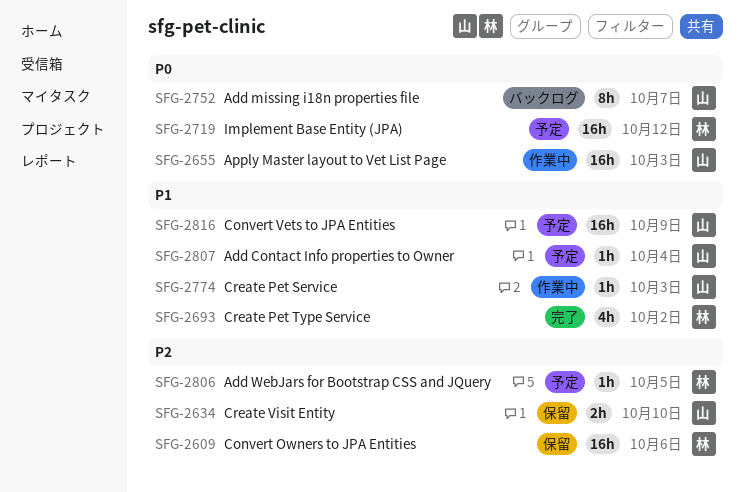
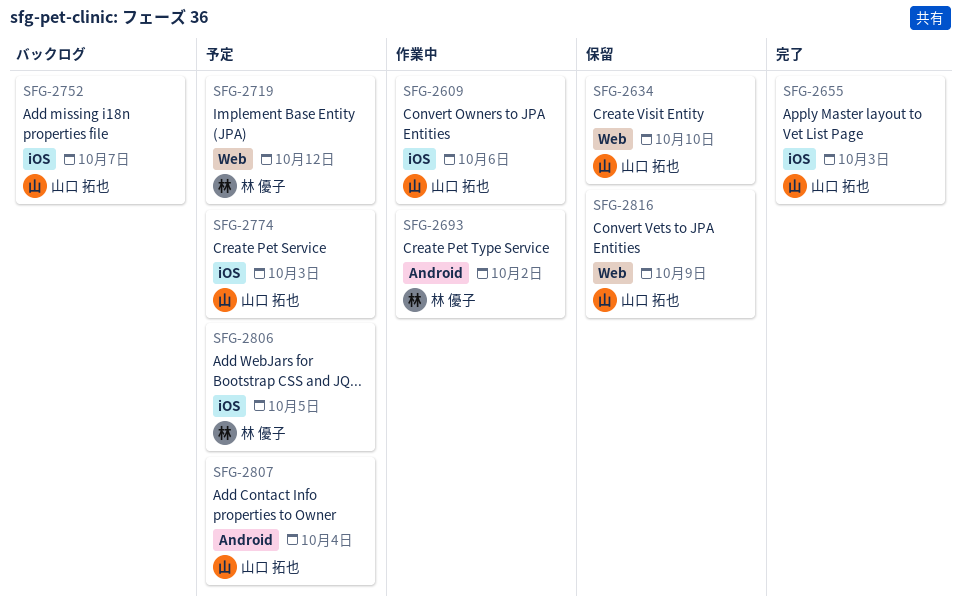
SFG-2609, status: 保留 -> 作業中
SFG-2609, owner: 林 優子 -> 山口 拓也
SFG-2655, status: 作業中 -> 完了
SFG-2693, status: 完了 -> 作業中
SFG-2774, status: 作業中 -> 予定
SFG-2816, status: 予定 -> 保留

